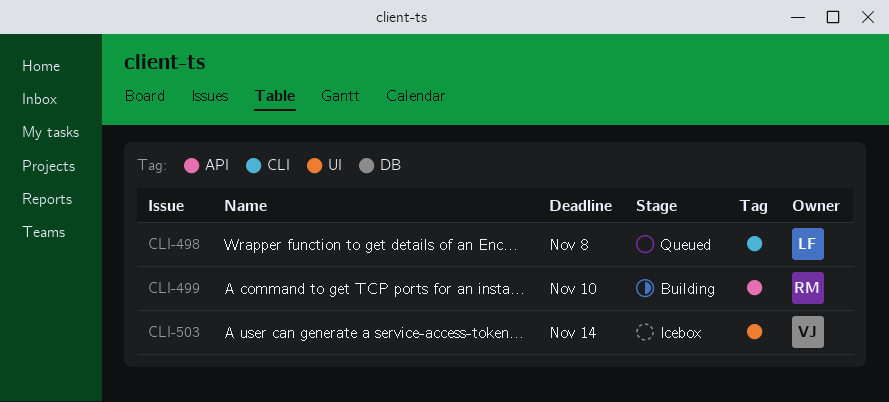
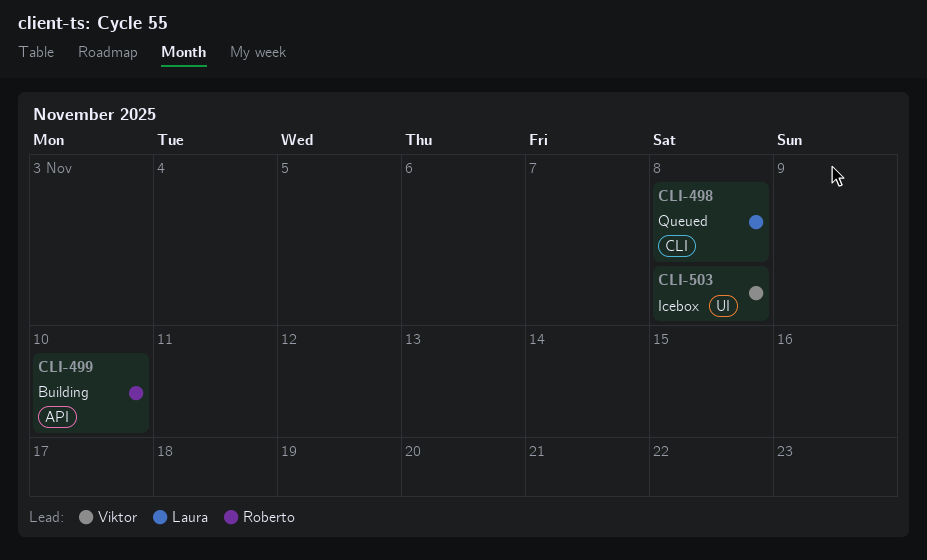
CLI-503, due: Nov 14 -> Nov 8

